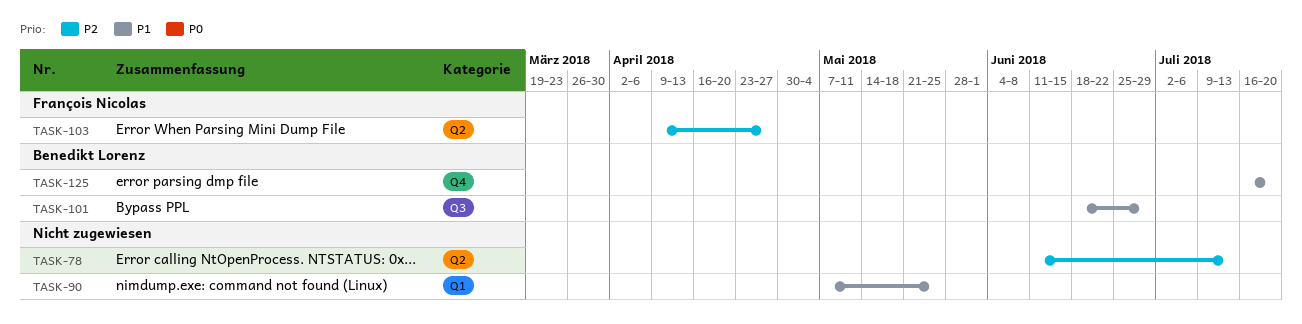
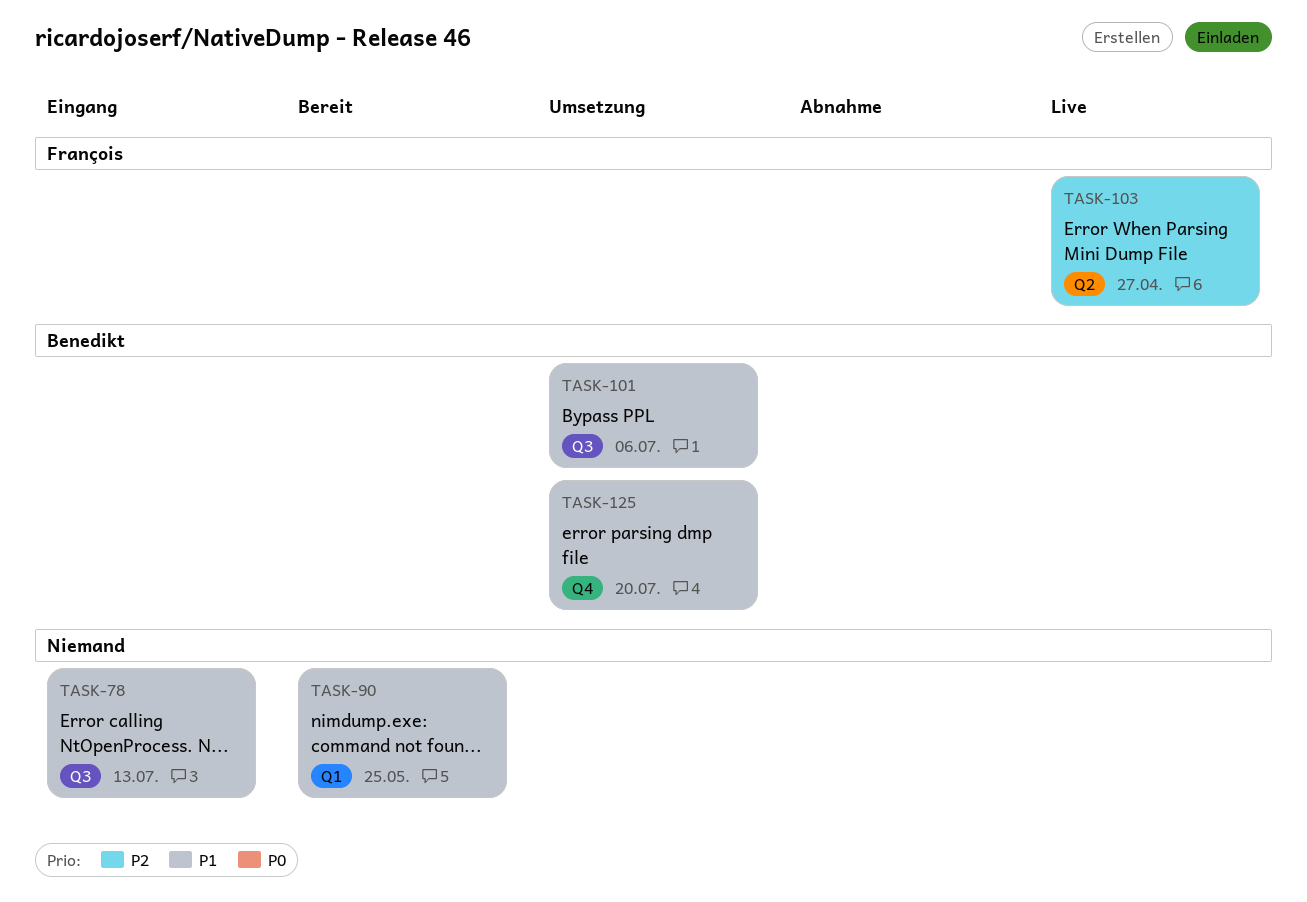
TASK-78, priority: P2 -> P1
TASK-78, label: Q2 -> Q3
TASK-101, due: Jun 29 -> Jul 6

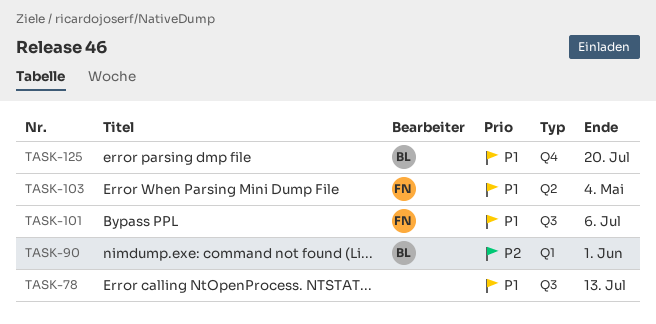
TASK-90, owner: none -> Benedikt
TASK-90, priority: P1 -> P2
TASK-90, due: May 25 -> Jun 1
TASK-101, owner: Benedikt -> François
TASK-103, priority: P2 -> P1
TASK-103, due: Apr 27 -> May 4

